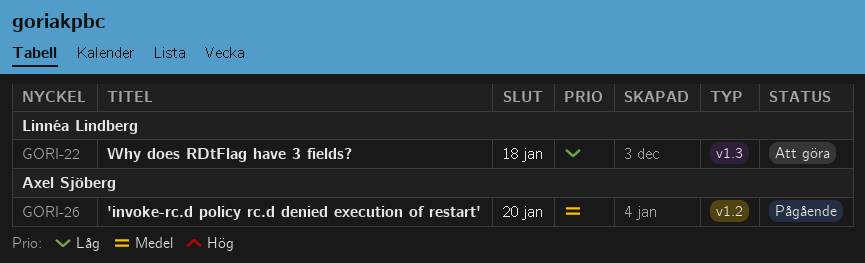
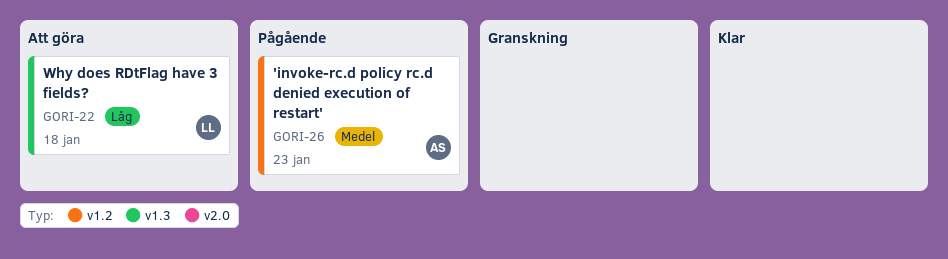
GORI-26, due: Jan 20 -> Jan 23

